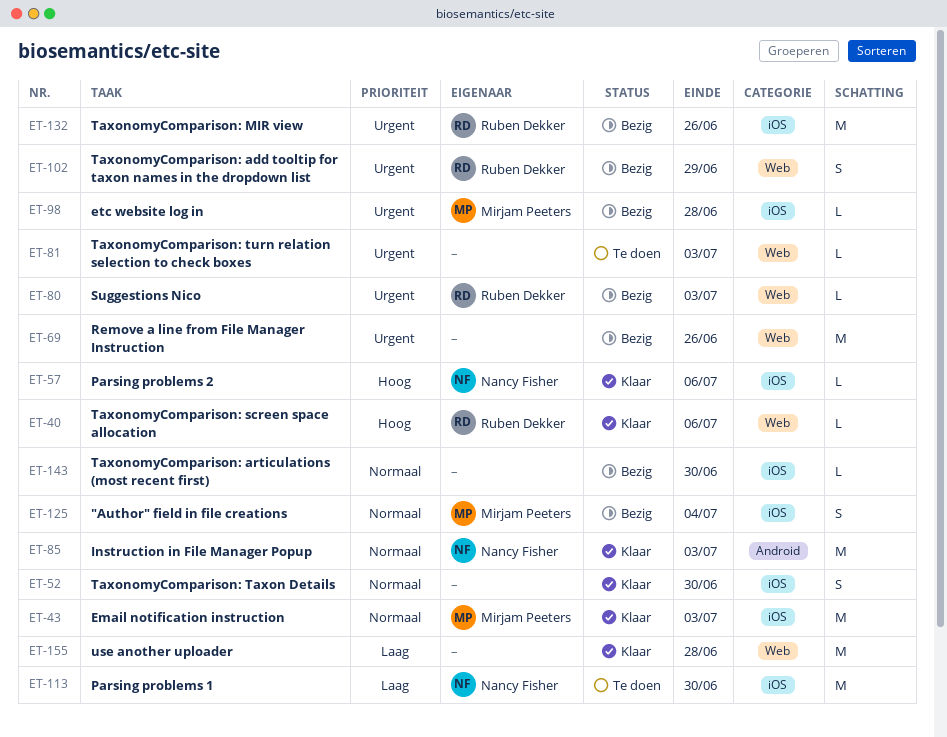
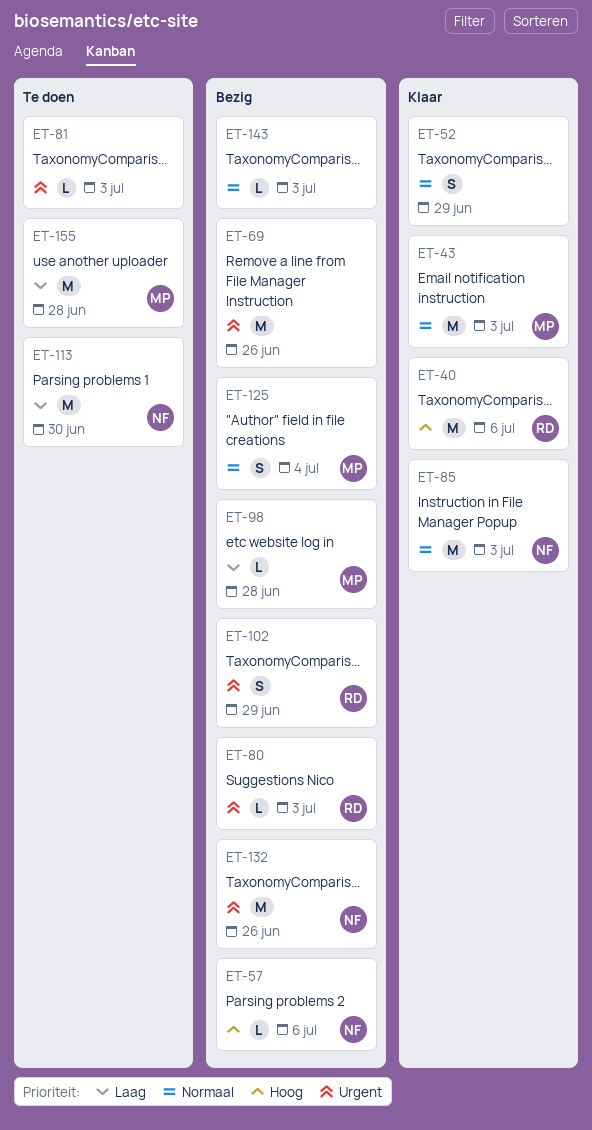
ET-40, estimate: L -> M
ET-52, due: Jun 30 -> Jun 29
ET-57, status: Klaar -> Bezig
ET-98, priority: Urgent -> Laag
ET-132, owner: Ruben Dekker -> Nancy Fisher
ET-143, due: Jun 30 -> Jul 3
ET-155, status: Klaar -> Te doen
ET-155, owner: none -> Mirjam Peeters

